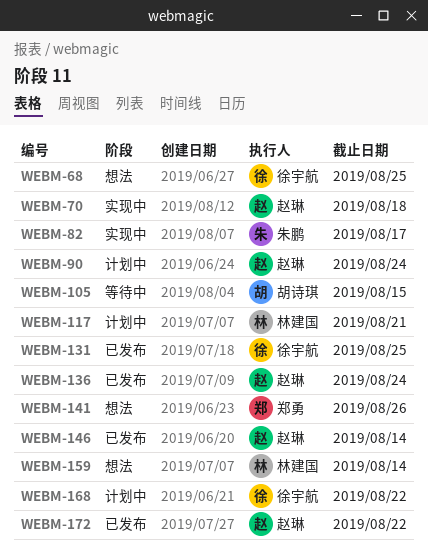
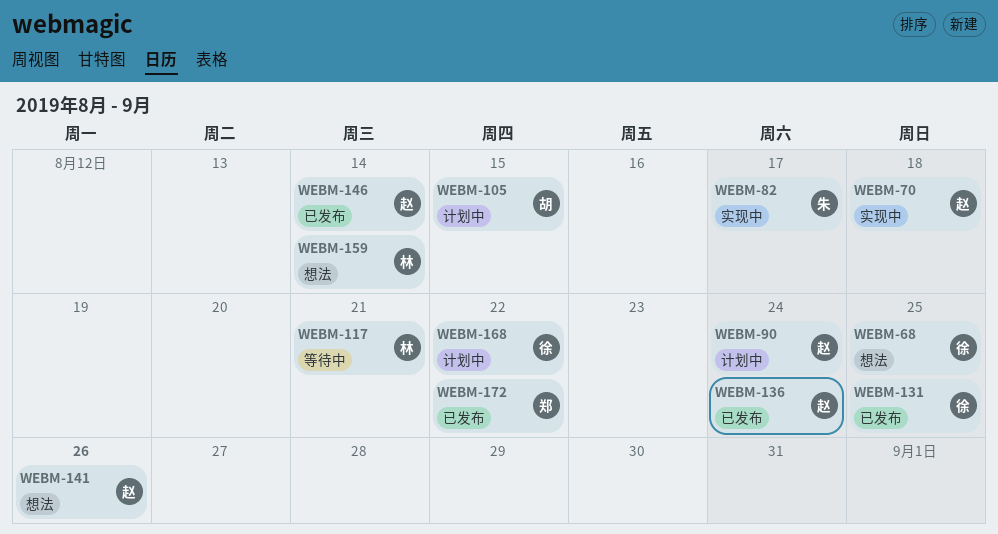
WEBM-105, status: 等待中 -> 计划中
WEBM-117, status: 计划中 -> 等待中
WEBM-141, owner: 郑勇 -> 赵琳
WEBM-172, owner: 赵琳 -> 郑勇

